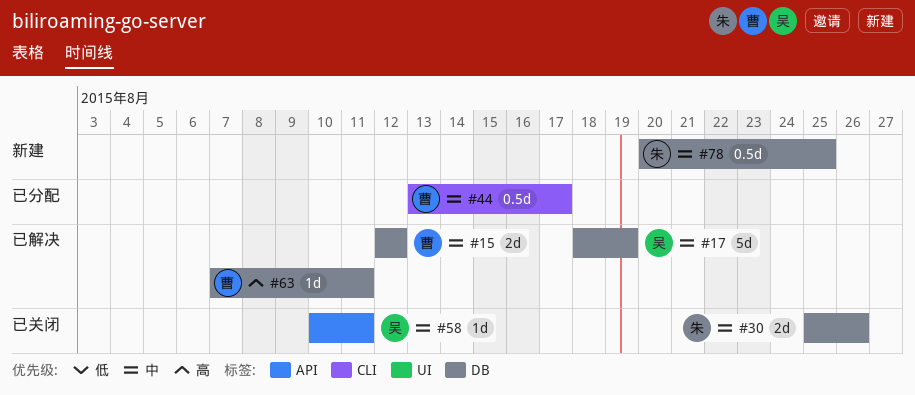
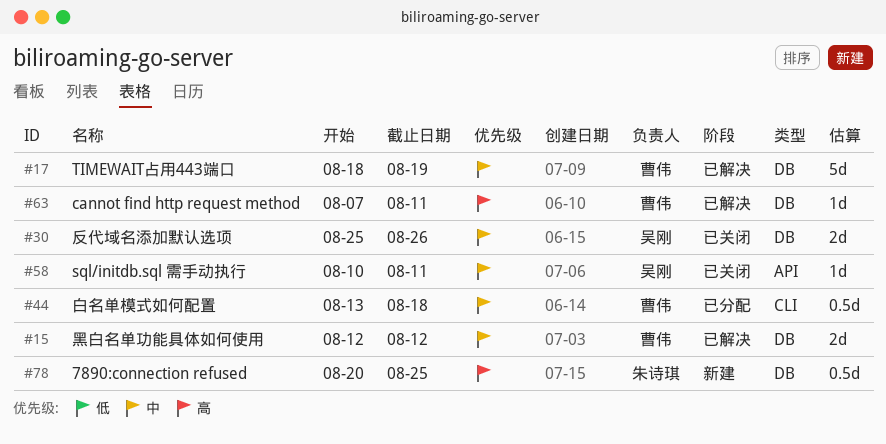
#17, owner: 吴刚 -> 曹伟
#30, owner: 朱诗琪 -> 吴刚
#44, due: Aug 17 -> Aug 18
#78, priority: 中 -> 高

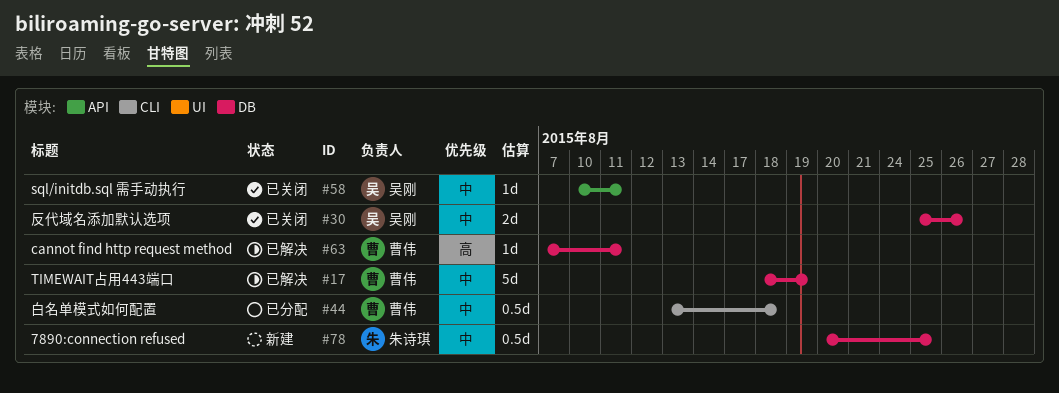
#15: present -> none
#78, priority: 高 -> 中

